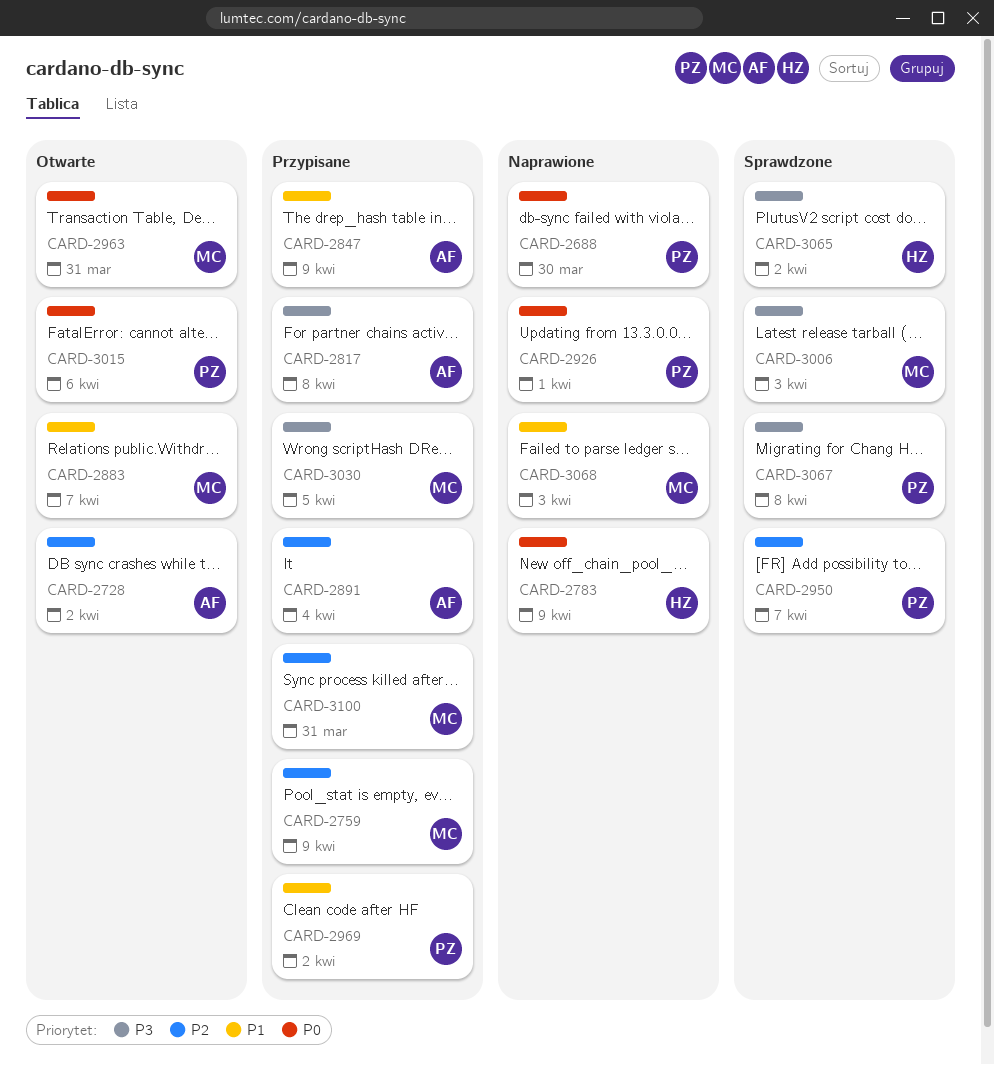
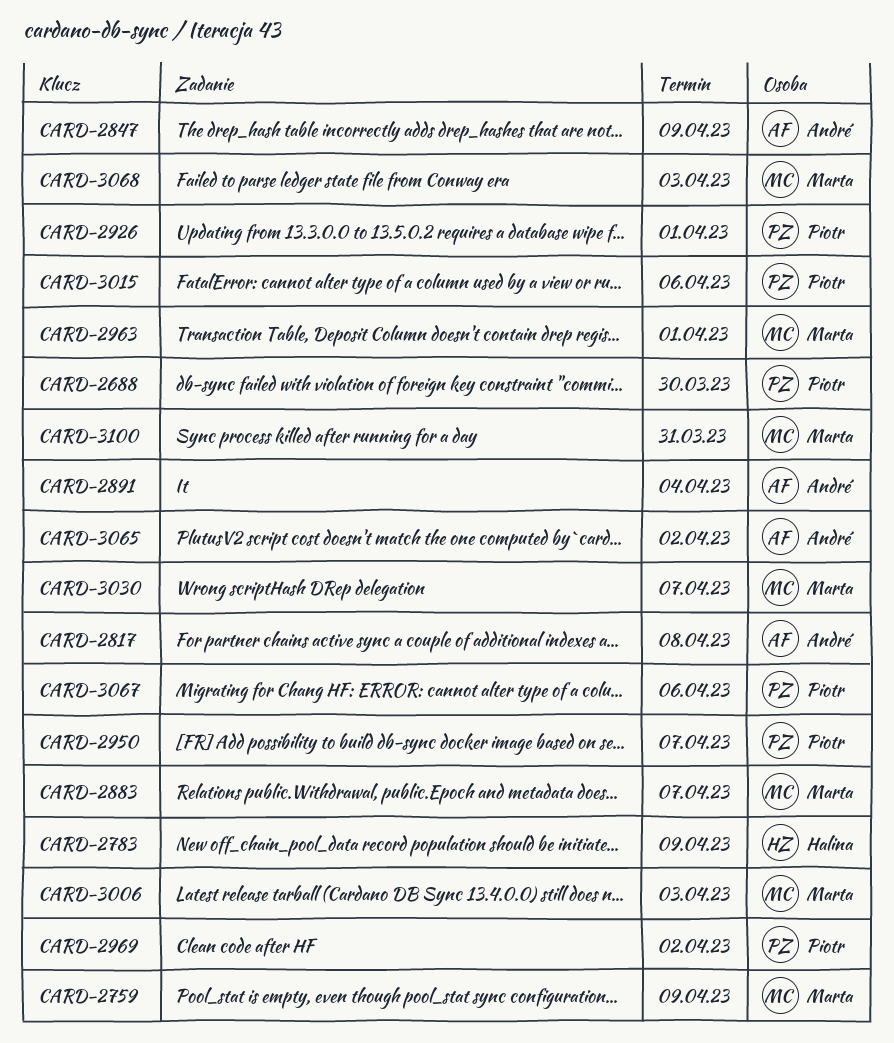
CARD-2728: present -> none
CARD-2963, due: Mar 31 -> Apr 1
CARD-3030, due: Apr 5 -> Apr 7
CARD-3065, owner: Halina -> André
CARD-3067, due: Apr 8 -> Apr 6

